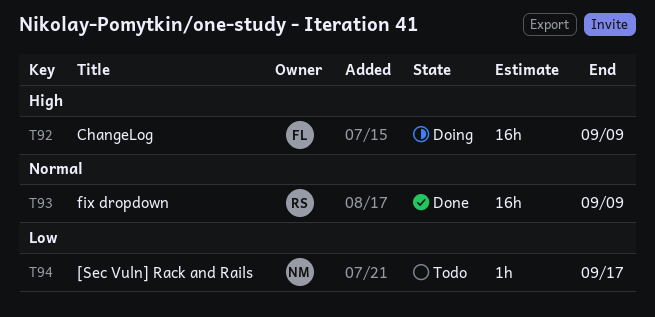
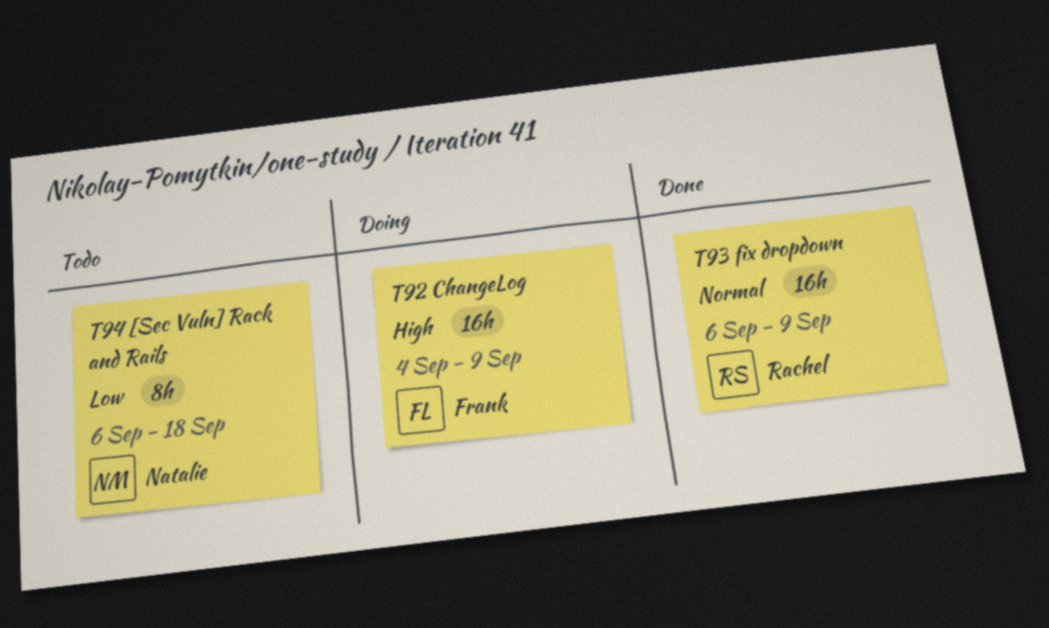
T94, estimate: 1h -> 8h
T94, due: Sep 17 -> Sep 18

